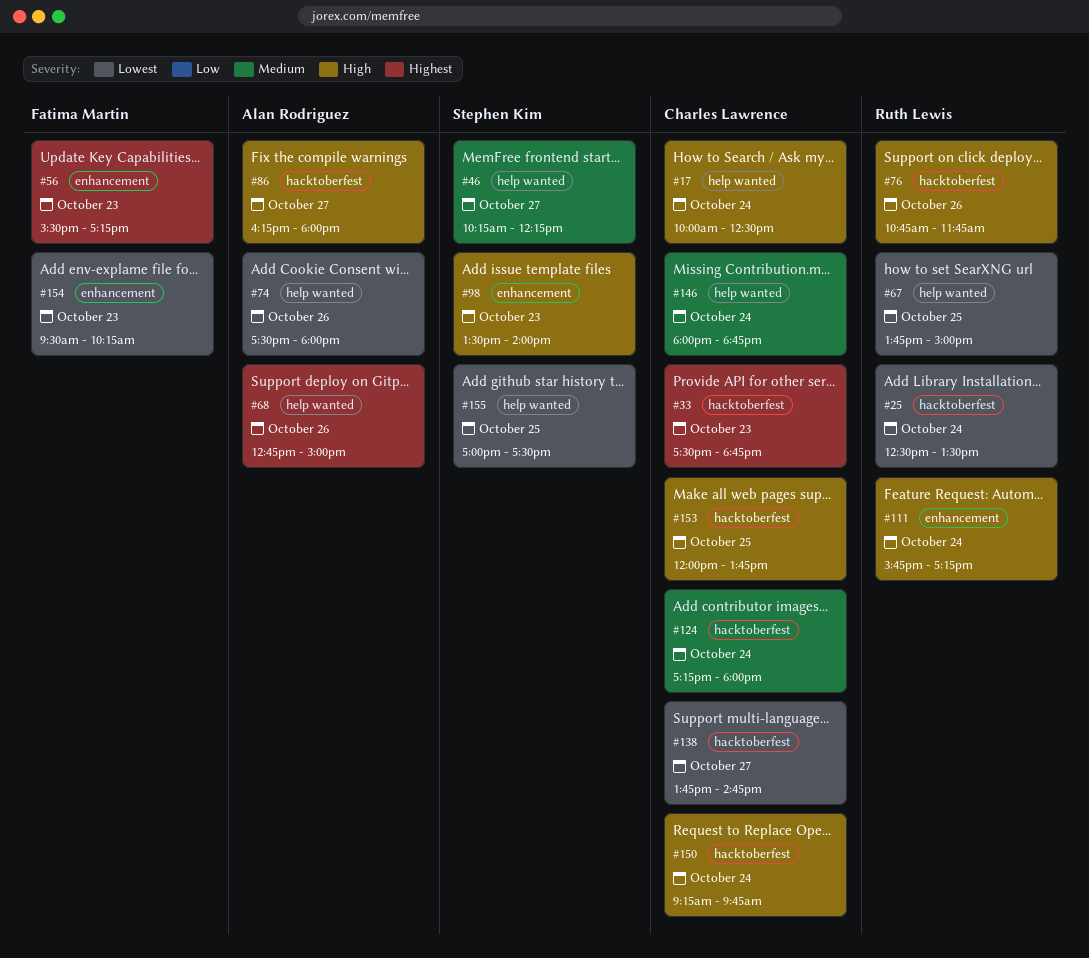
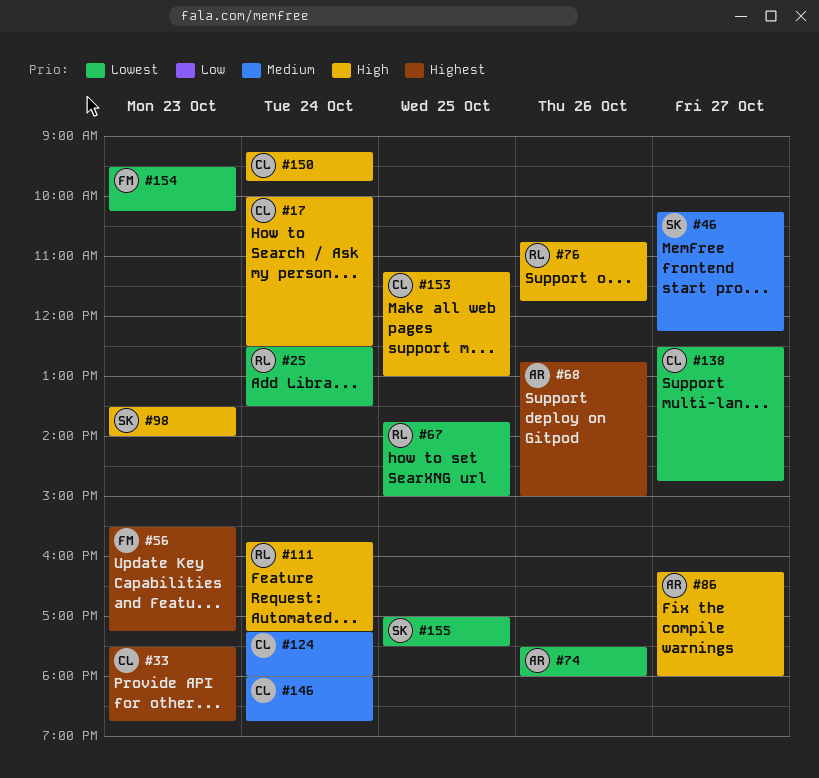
#138, begins: 13:45 -> 12:30
#153, begins: 12:00 -> 11:15
#153, ends: 13:45 -> 13:00

